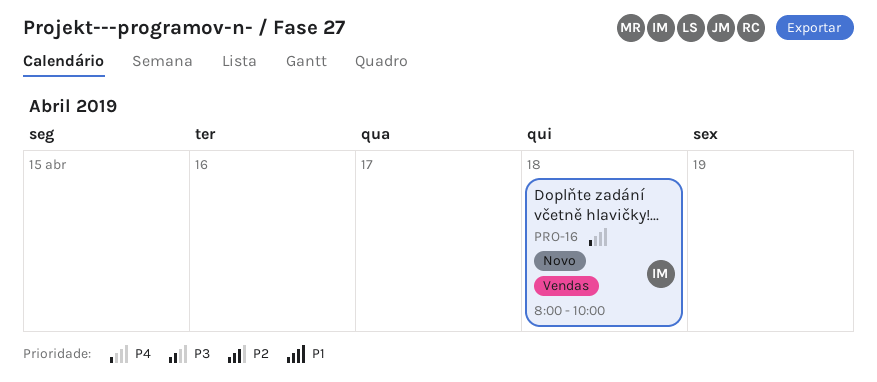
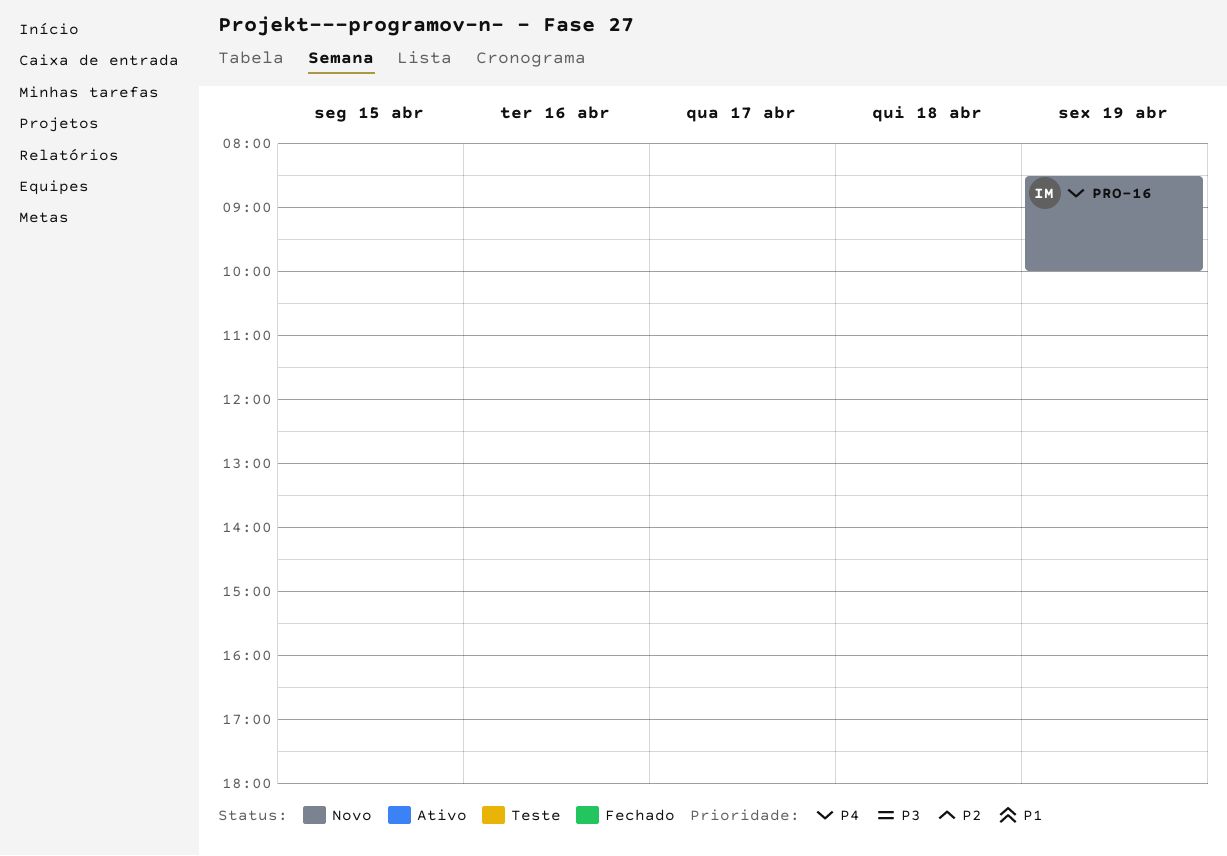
PRO-16, day: Apr 18 -> Apr 19
PRO-16, begins: 08:00 -> 08:30

